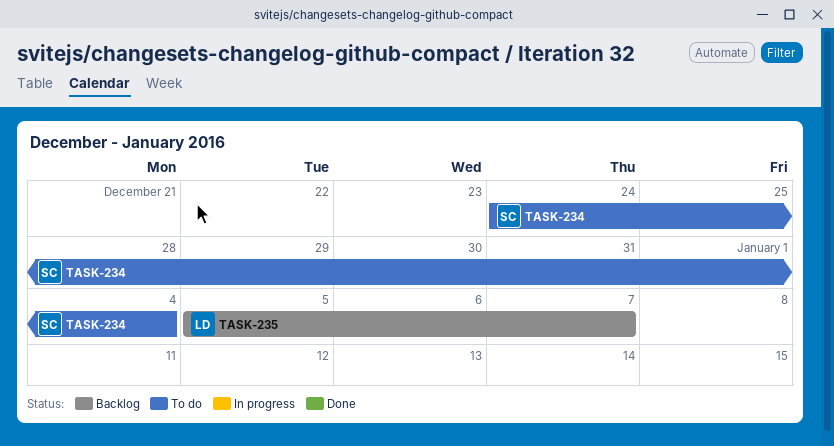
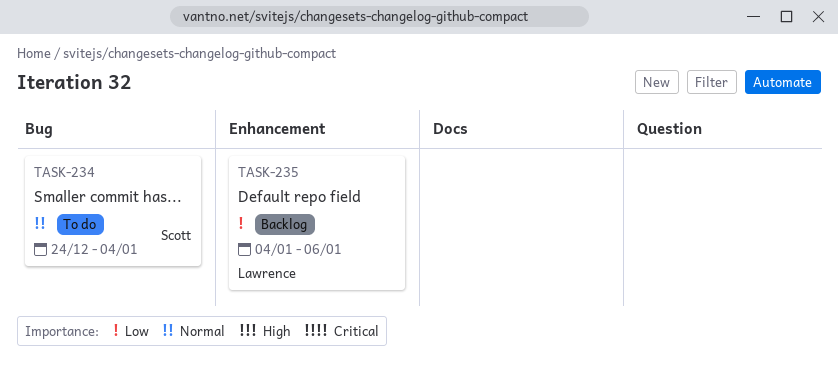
TASK-235, start: Jan 5 -> Jan 4
TASK-235, due: Jan 7 -> Jan 6

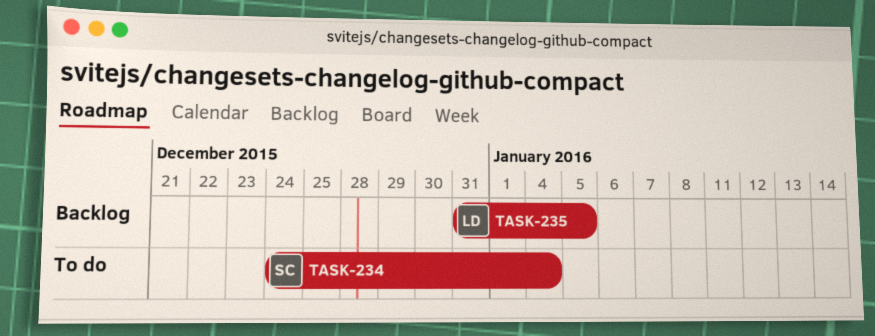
TASK-235, start: Jan 4 -> Dec 31
TASK-235, due: Jan 6 -> Jan 5

